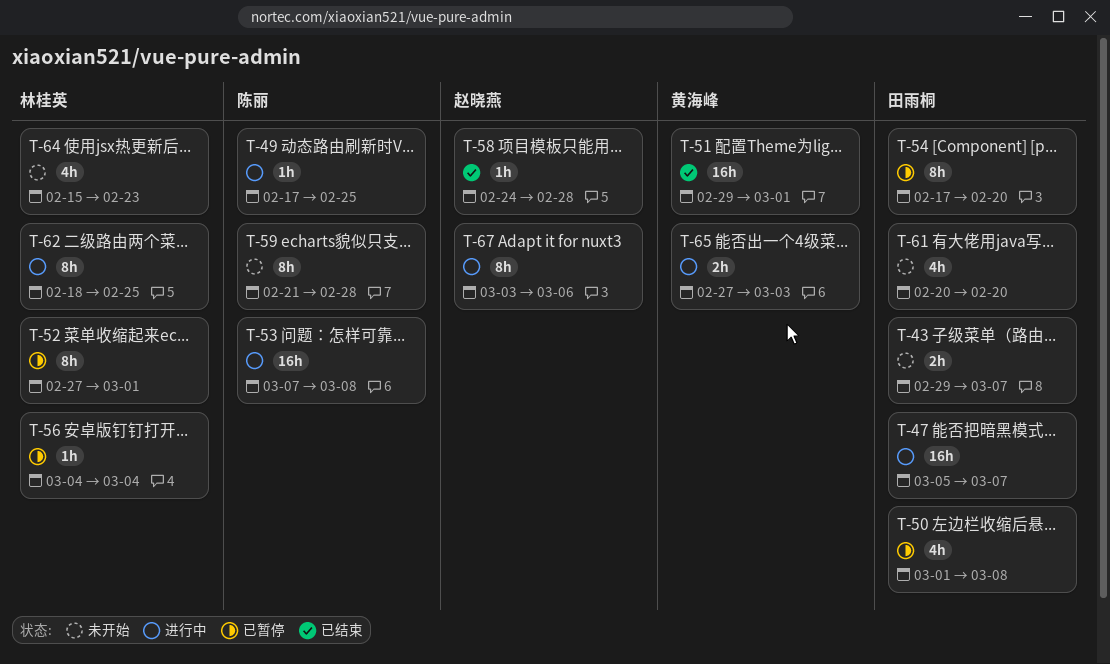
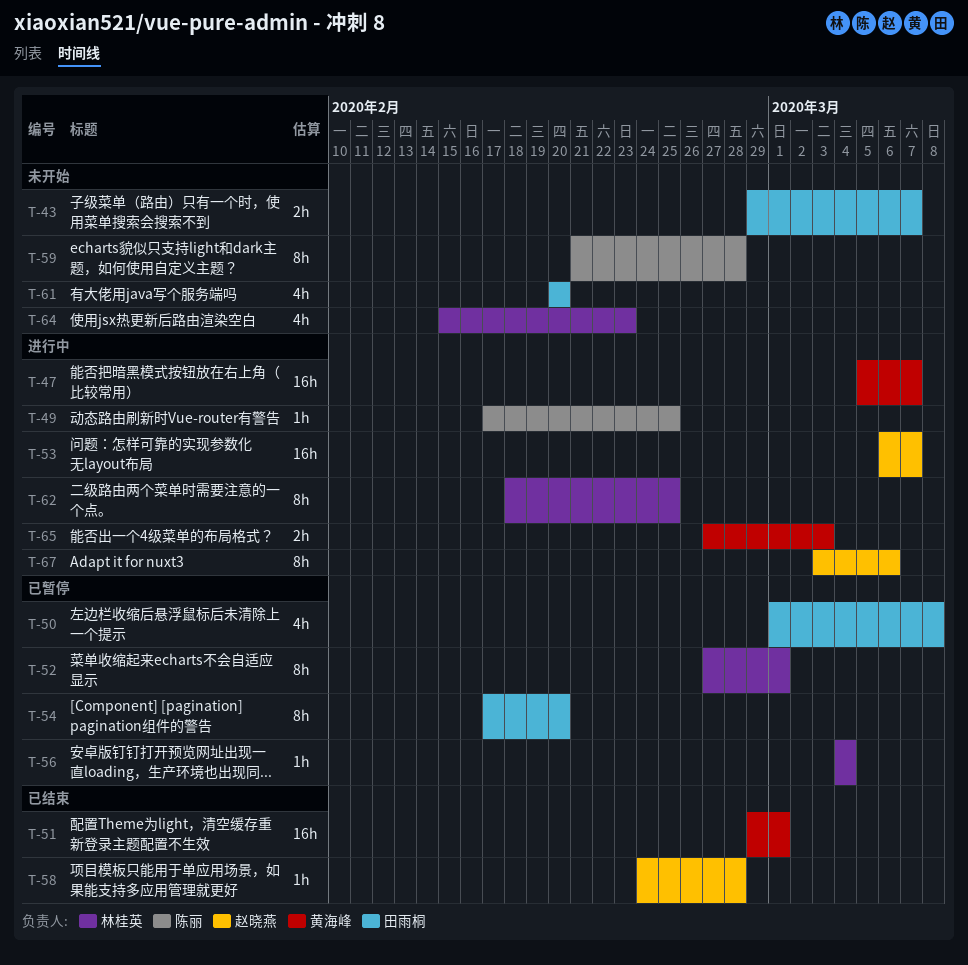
T-47, owner: 田雨桐 -> 黄海峰
T-53, owner: 陈丽 -> 赵晓燕
T-53, start: Mar 7 -> Mar 6
T-53, due: Mar 8 -> Mar 7

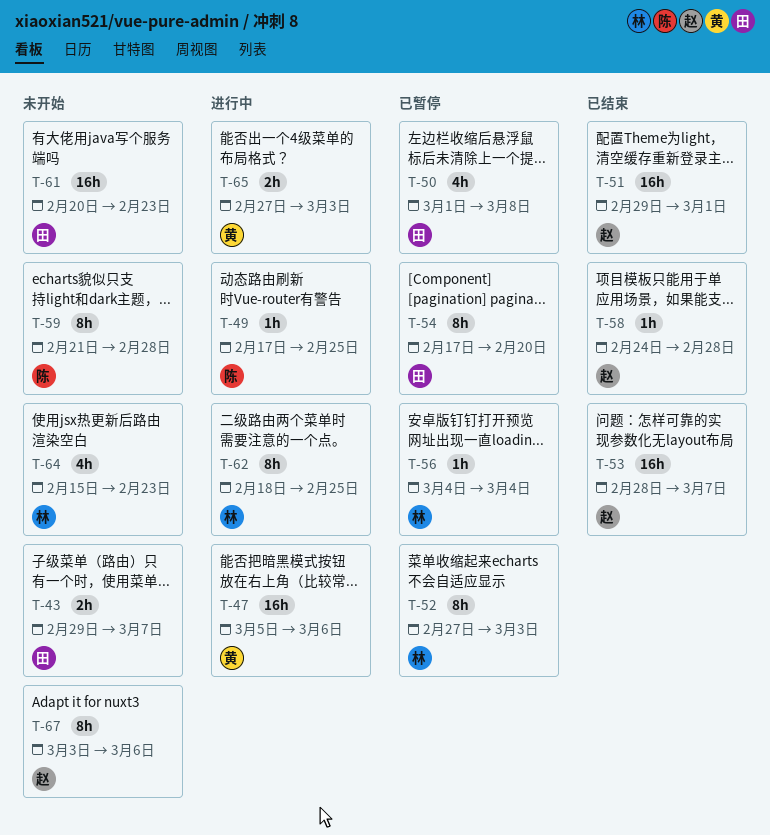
T-47, due: Mar 7 -> Mar 6
T-51, owner: 黄海峰 -> 赵晓燕
T-52, due: Mar 1 -> Mar 3
T-53, status: 进行中 -> 已结束
T-53, start: Mar 6 -> Feb 28
T-61, estimate: 4h -> 16h
T-61, due: Feb 20 -> Feb 23
T-67, status: 进行中 -> 未开始

